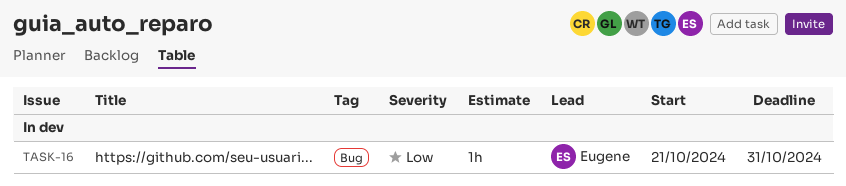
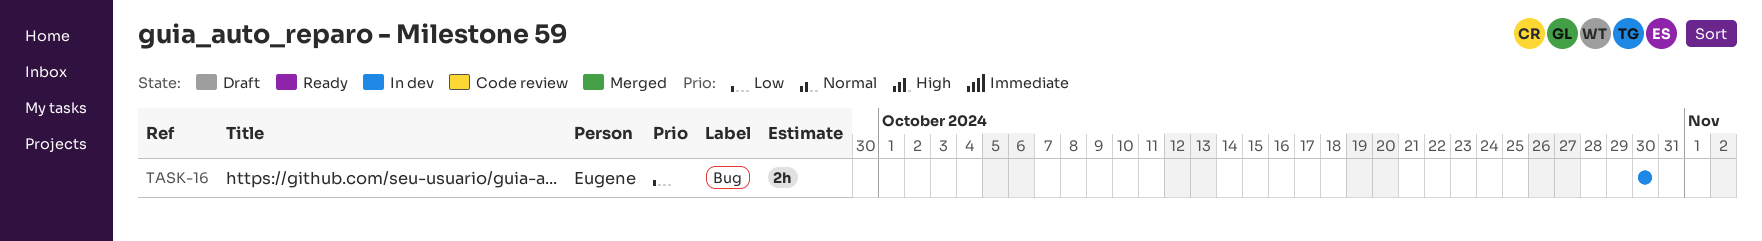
TASK-16, estimate: 1h -> 2h
TASK-16, start: Oct 21 -> Oct 30
TASK-16, due: Oct 31 -> Oct 30

